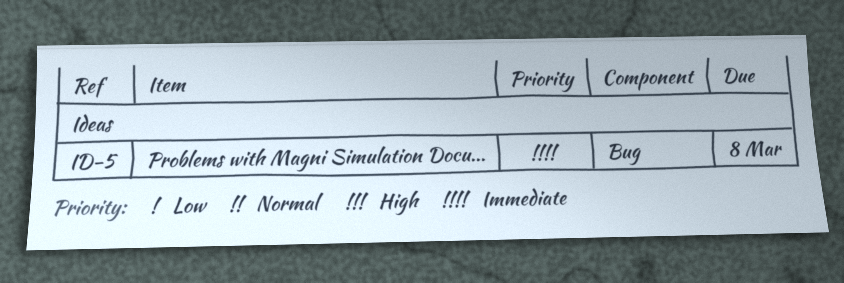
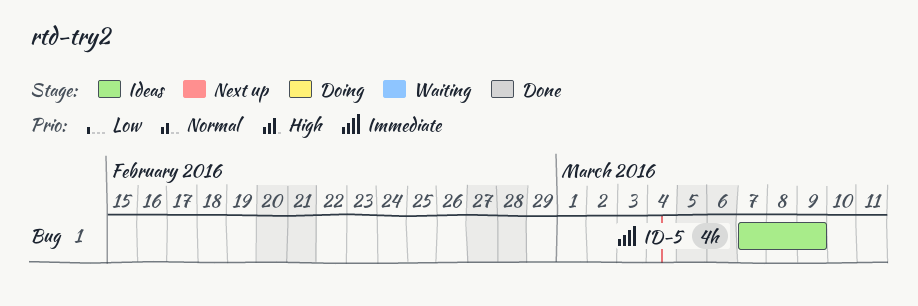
ID-5, due: Mar 8 -> Mar 9

